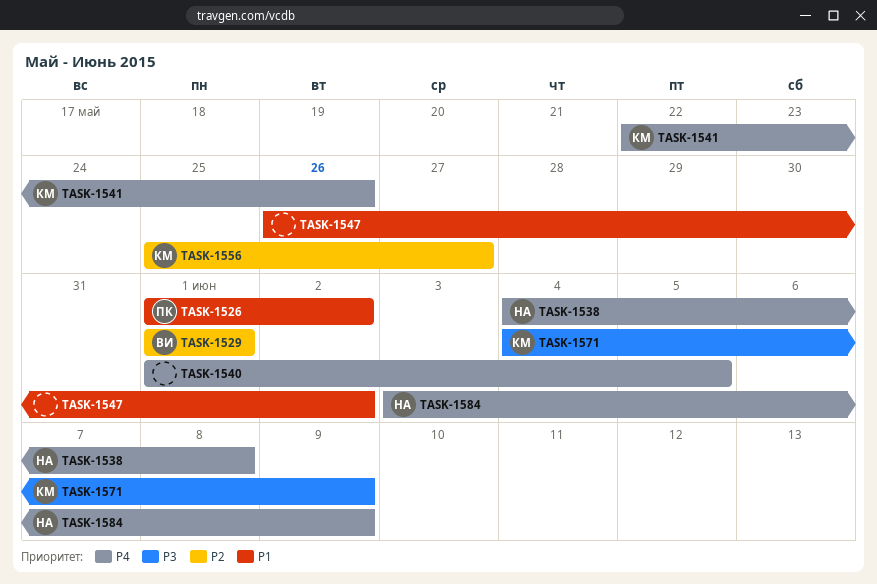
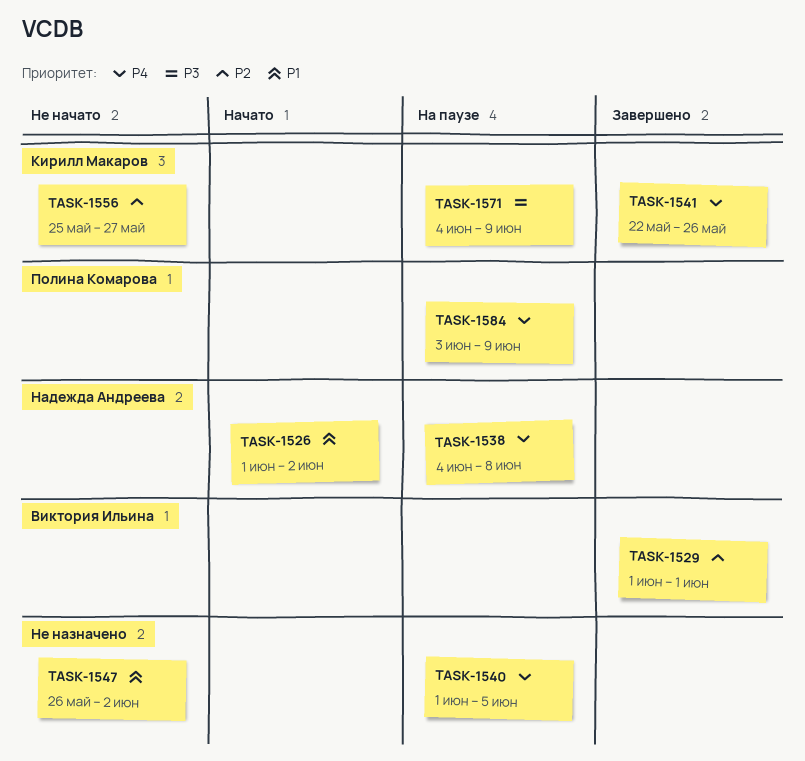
TASK-1526, owner: Полина Комарова -> Надежда Андреева
TASK-1584, owner: Надежда Андреева -> Полина Комарова

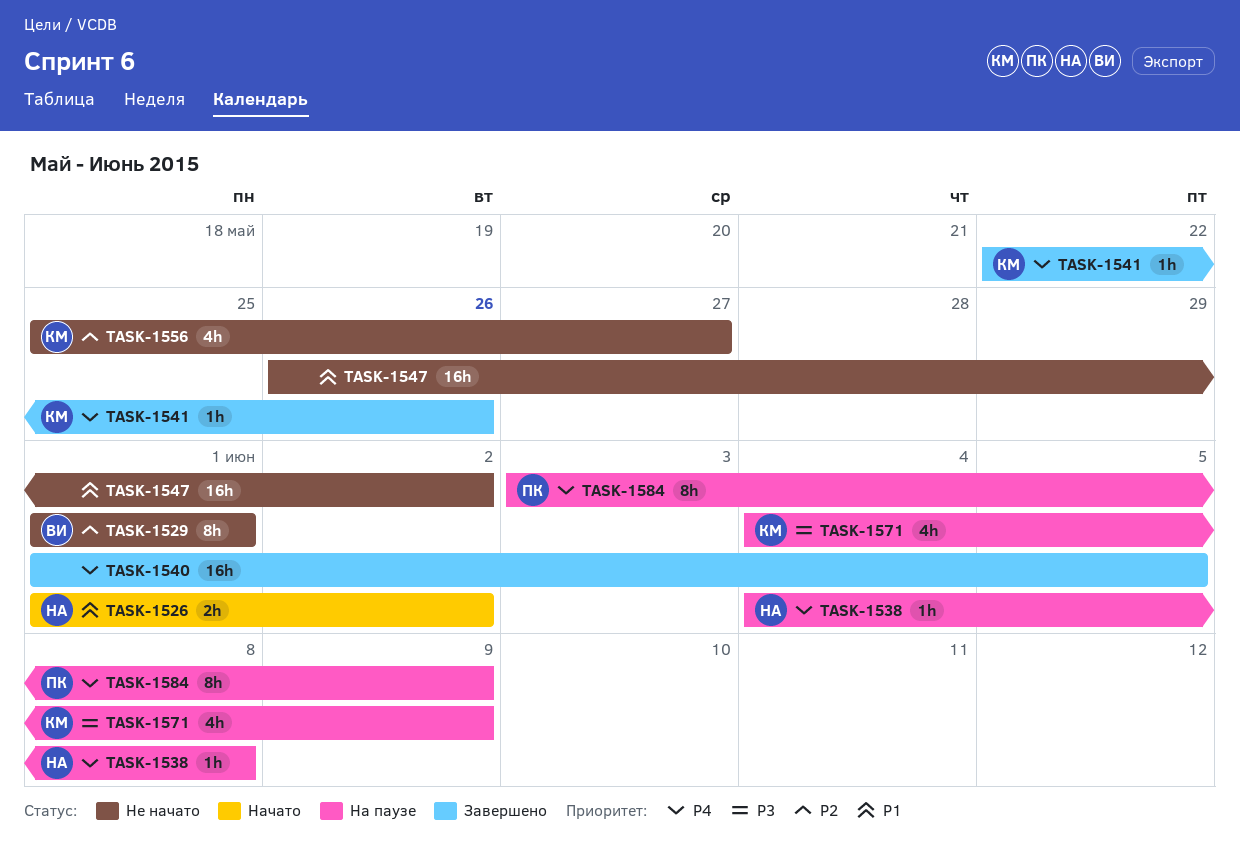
TASK-1529, status: Завершено -> Не начато
TASK-1540, status: На паузе -> Завершено

